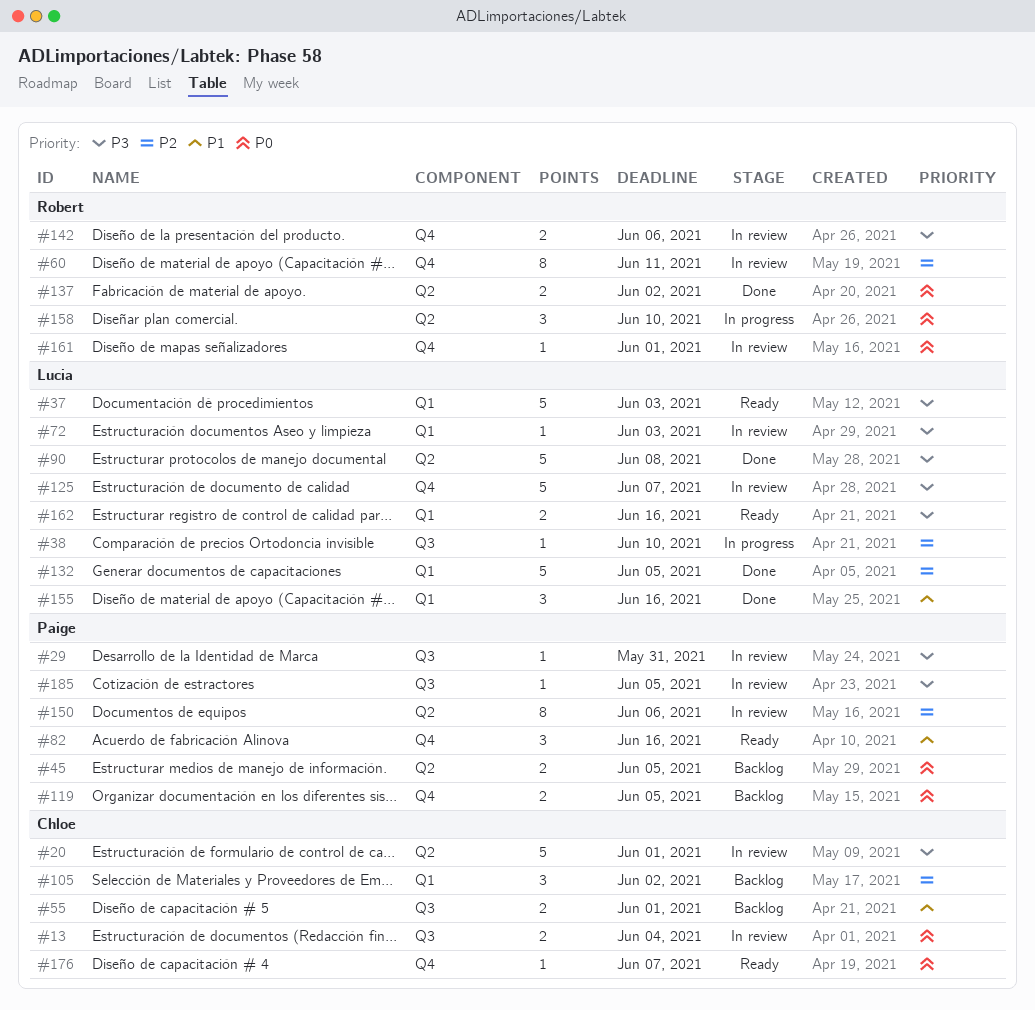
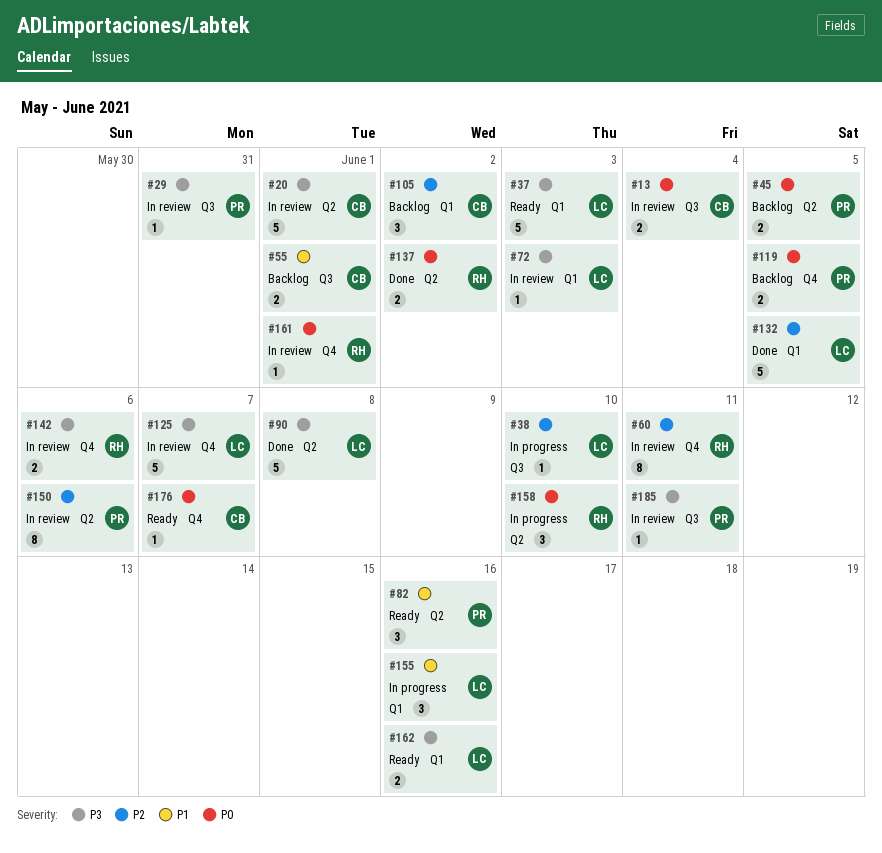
#82, label: Q4 -> Q2
#155, status: Done -> In progress
#185, due: Jun 5 -> Jun 11

